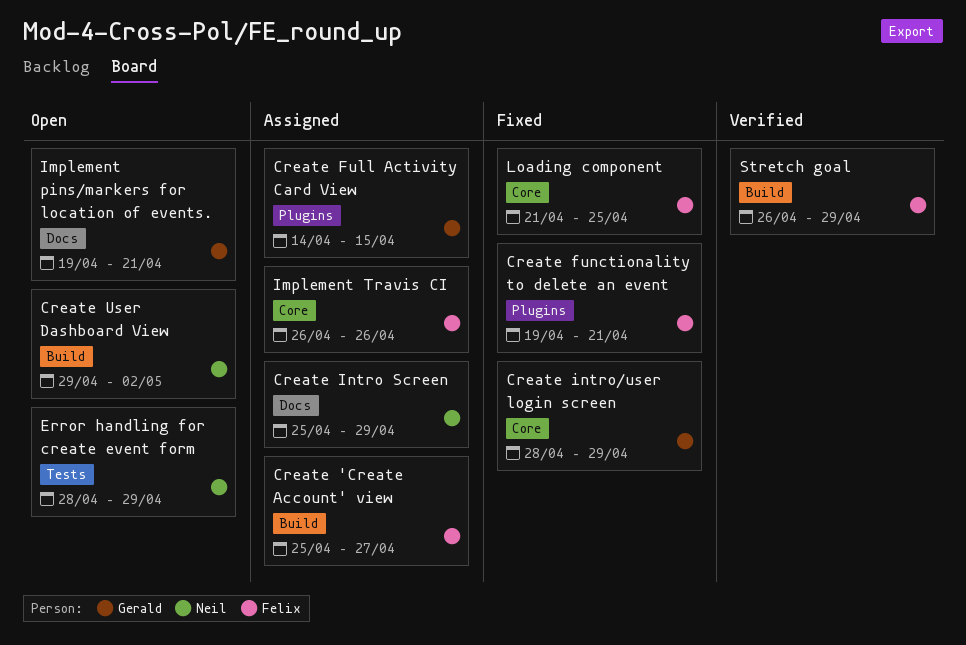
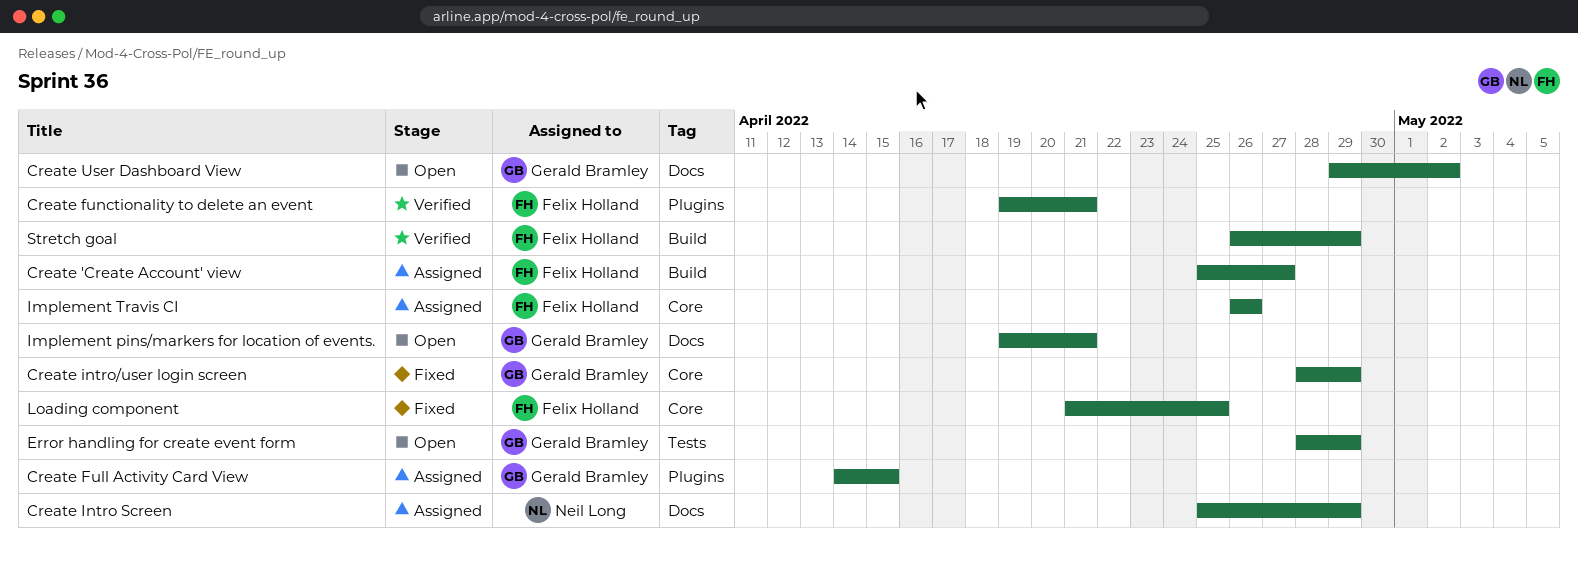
Create functionality to delete an event, status: Fixed -> Verified
Create User Dashboard View, owner: Neil Long -> Gerald Bramley
Create User Dashboard View, label: Build -> Docs
Error handling for create event form, owner: Neil Long -> Gerald Bramley

